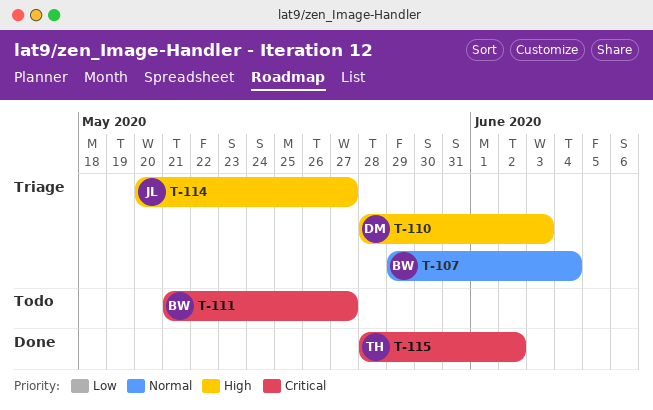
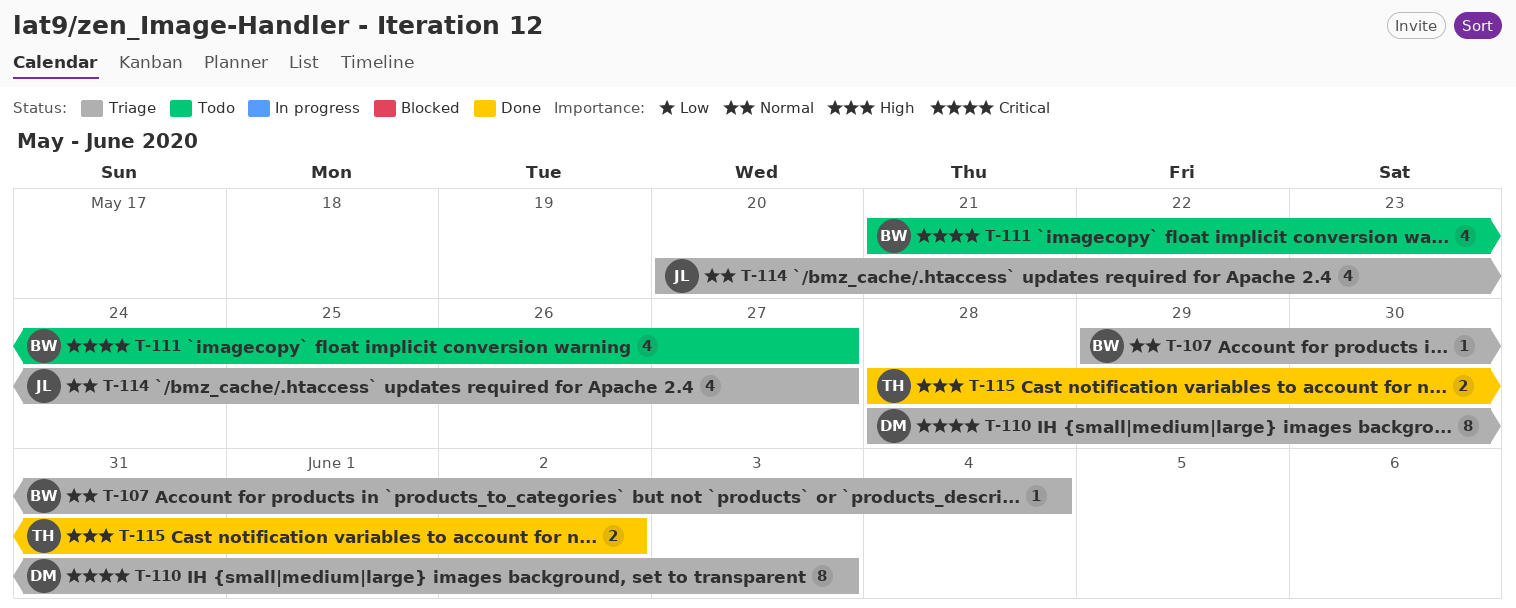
T-110, priority: High -> Critical
T-114, priority: High -> Normal
T-115, priority: Critical -> High

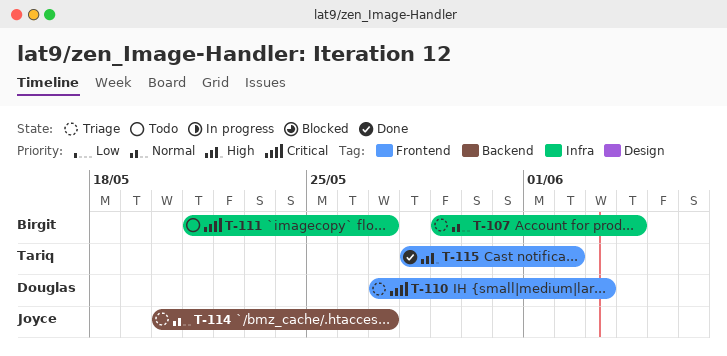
T-110, start: May 28 -> May 27

